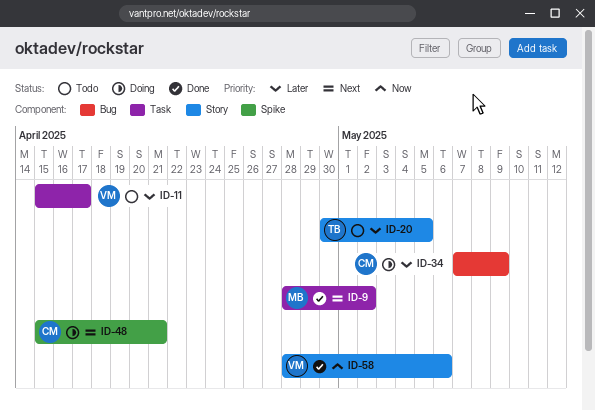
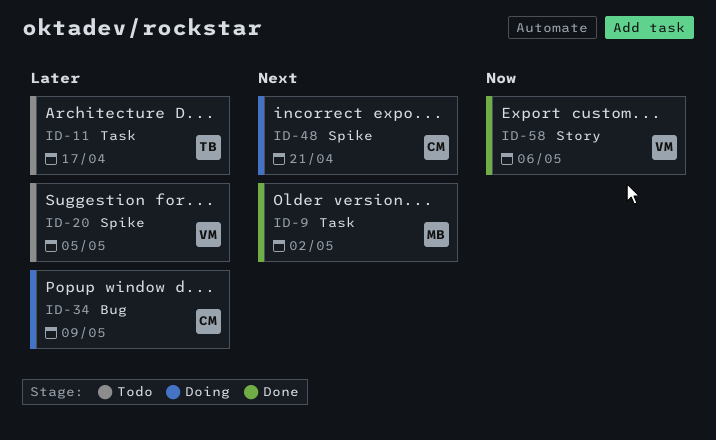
ID-11, owner: VM -> TB
ID-20, owner: TB -> VM
ID-20, label: Story -> Spike

